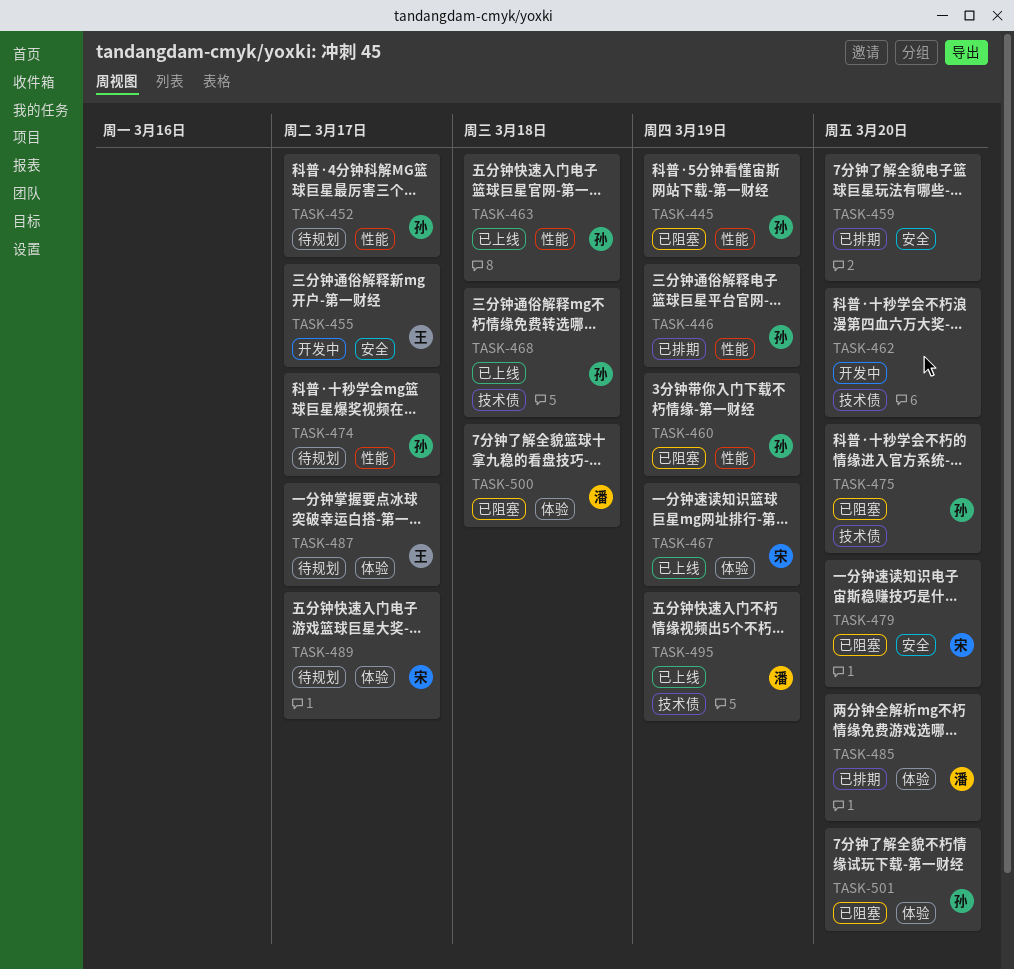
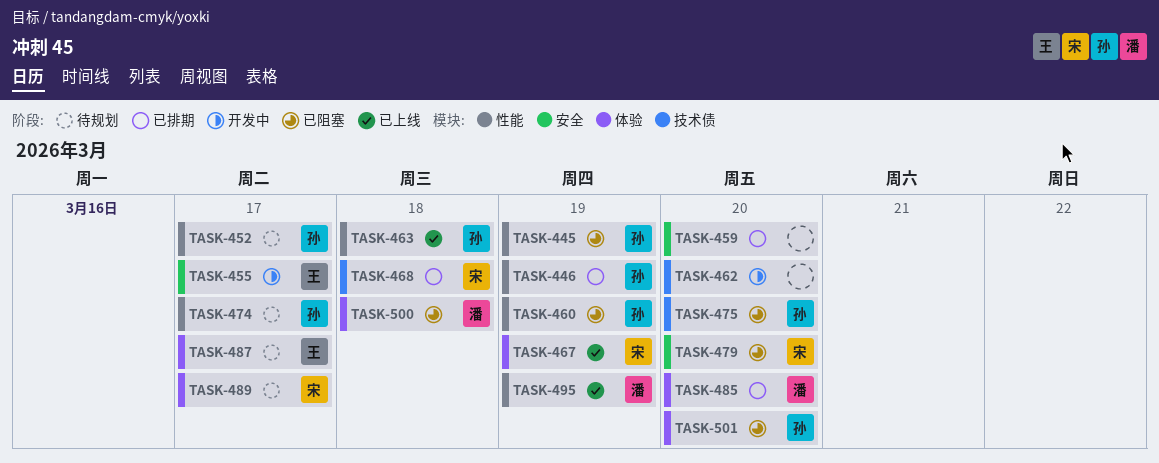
TASK-468, status: 已上线 -> 已排期
TASK-468, owner: 孙 -> 宋
TASK-495, label: 技术债 -> 性能

